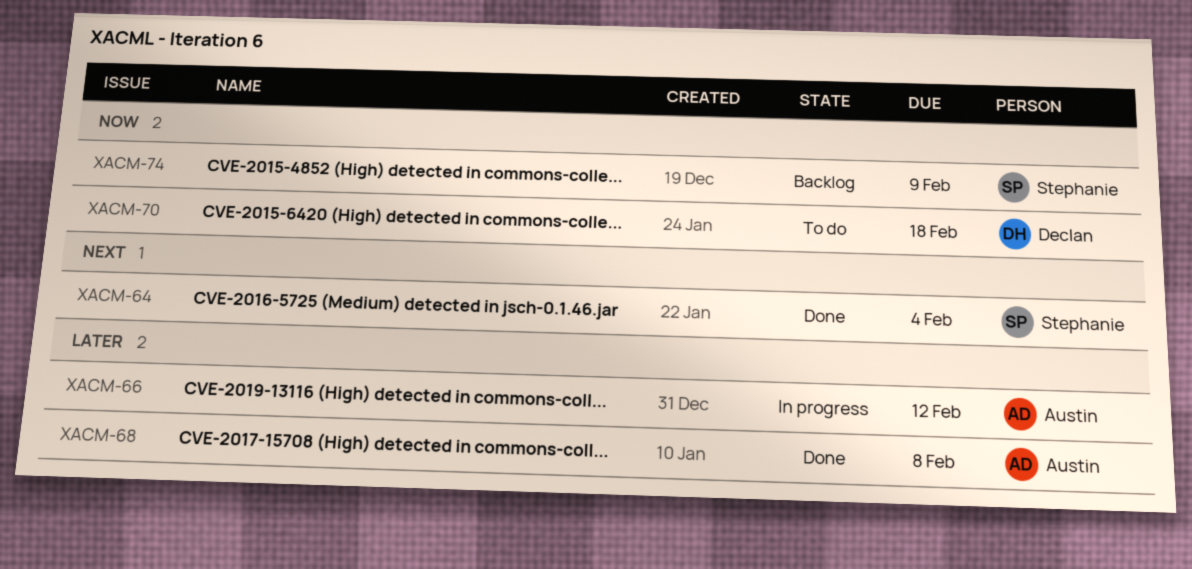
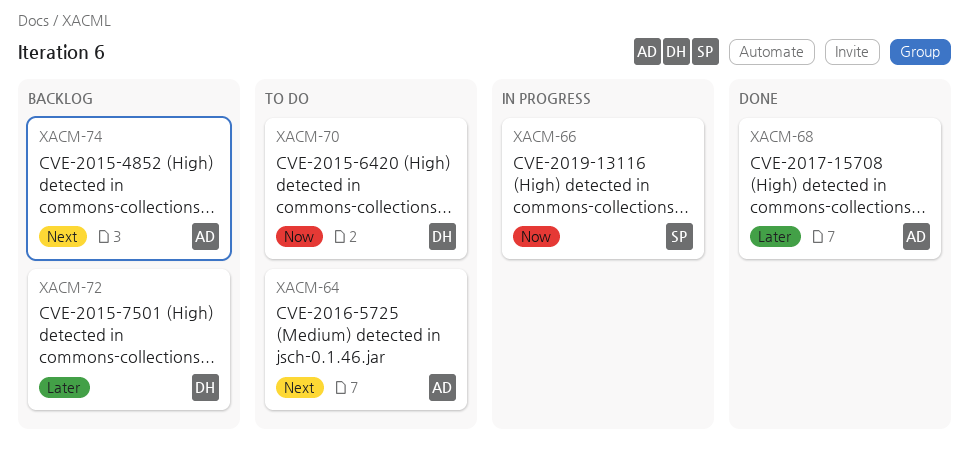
XACM-64, status: Done -> To do
XACM-64, owner: Stephanie -> Austin
XACM-66, owner: Austin -> Stephanie
XACM-66, priority: Later -> Now
XACM-72: none -> present
XACM-74, owner: Stephanie -> Austin
XACM-74, priority: Now -> Next

